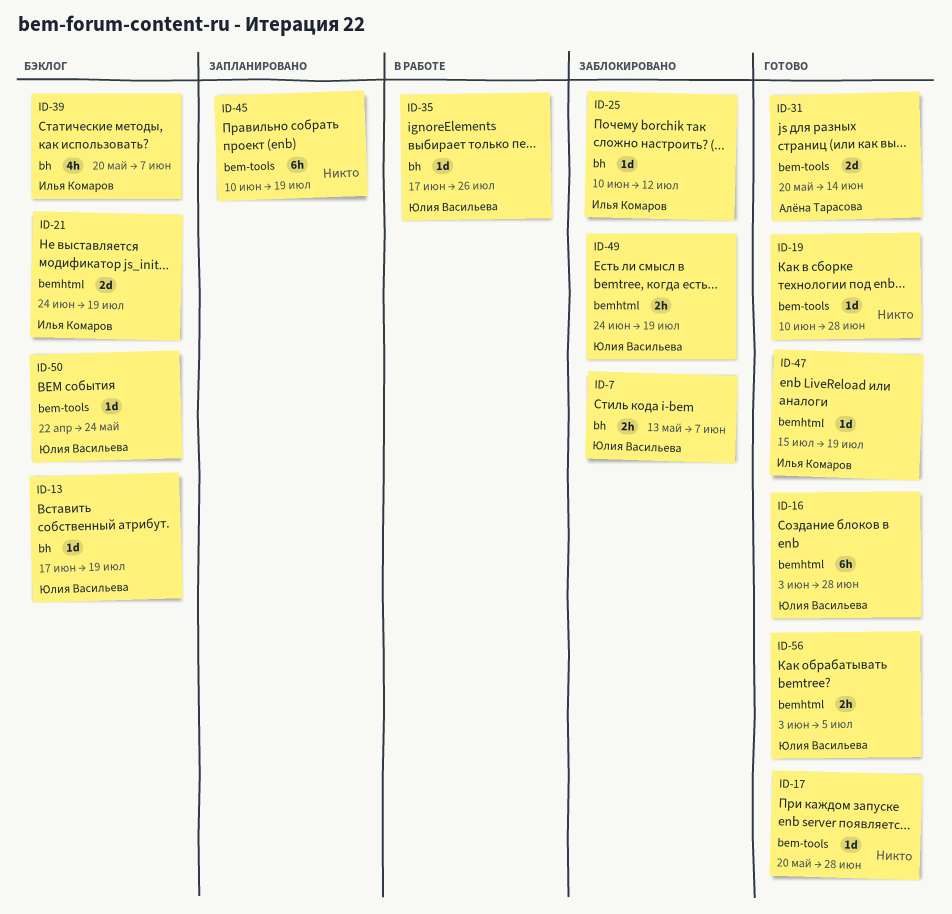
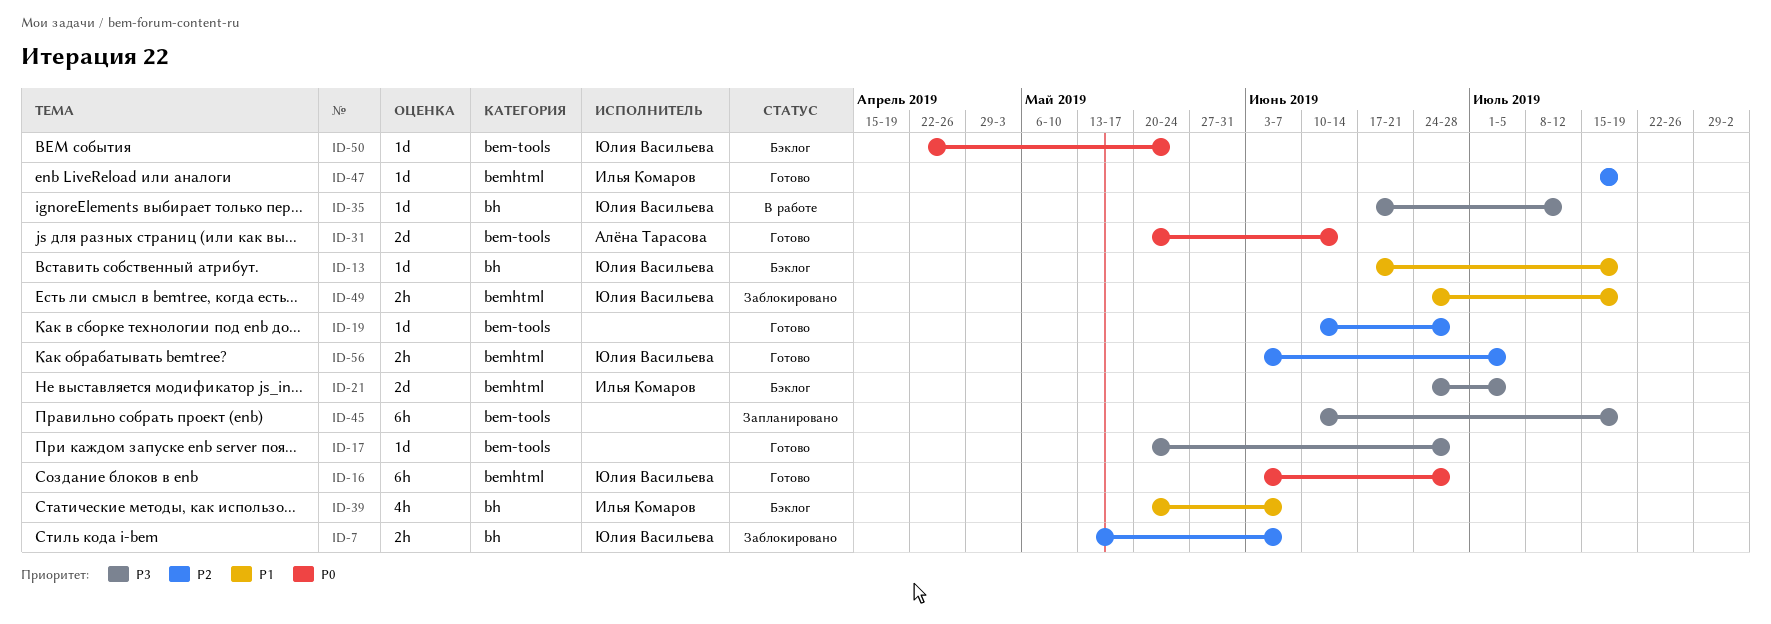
ID-21, due: Jul 19 -> Jul 5
ID-25: present -> none
ID-35, due: Jul 26 -> Jul 12

